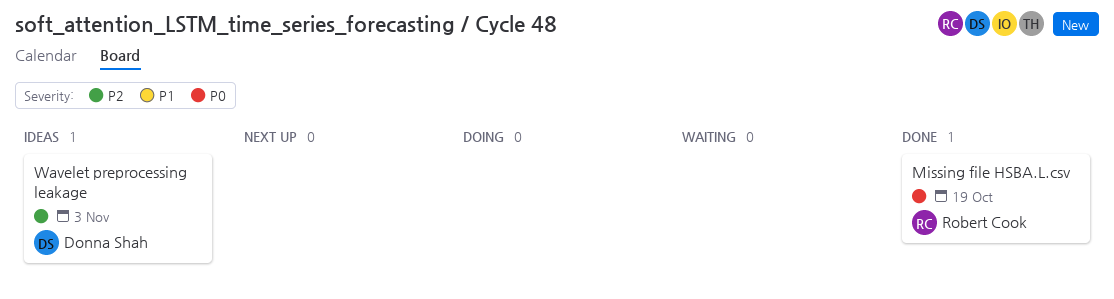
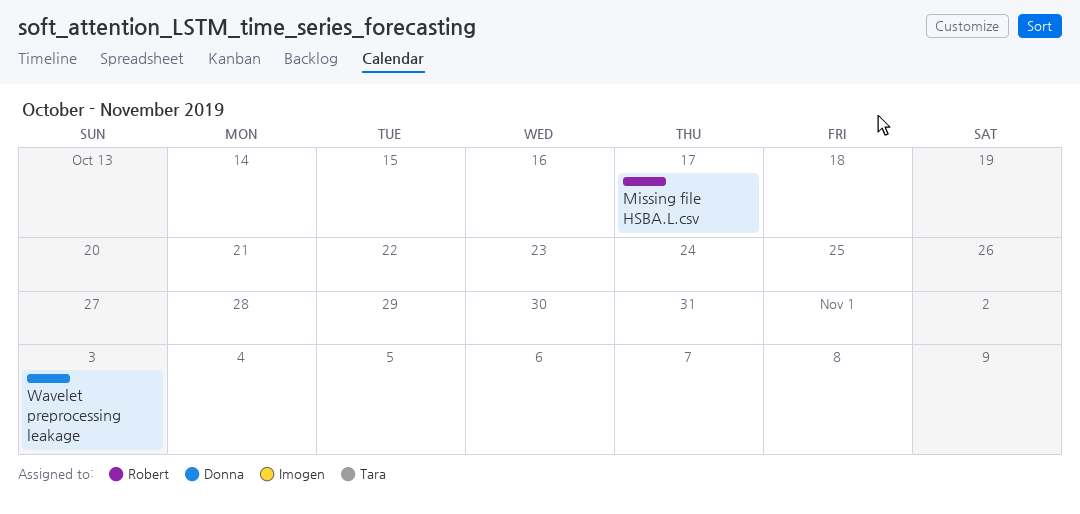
Missing file HSBA.L.csv, due: Oct 19 -> Oct 17

